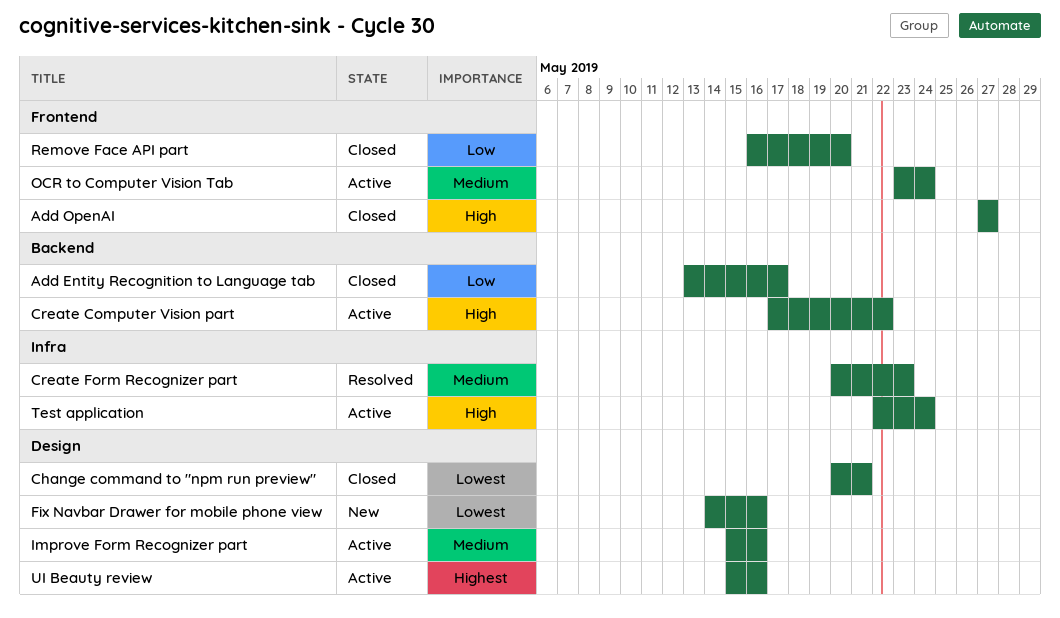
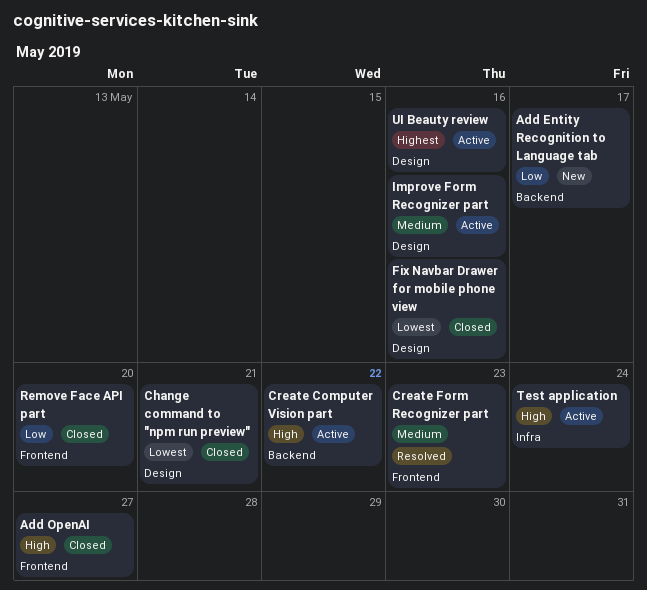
Add Entity Recognition to Language tab, status: Closed -> New
Create Form Recognizer part, label: Infra -> Frontend
Fix Navbar Drawer for mobile phone view, status: New -> Closed
OCR to Computer Vision Tab: present -> none

